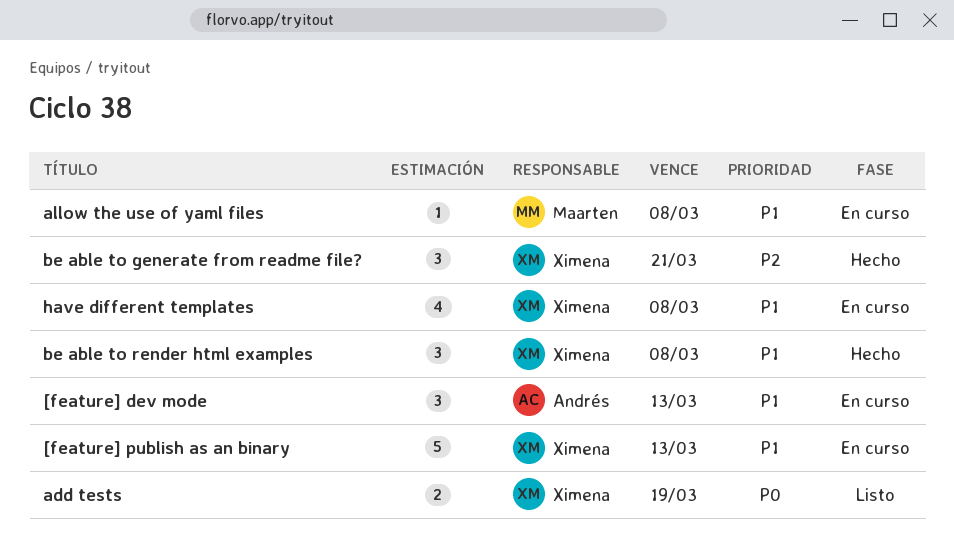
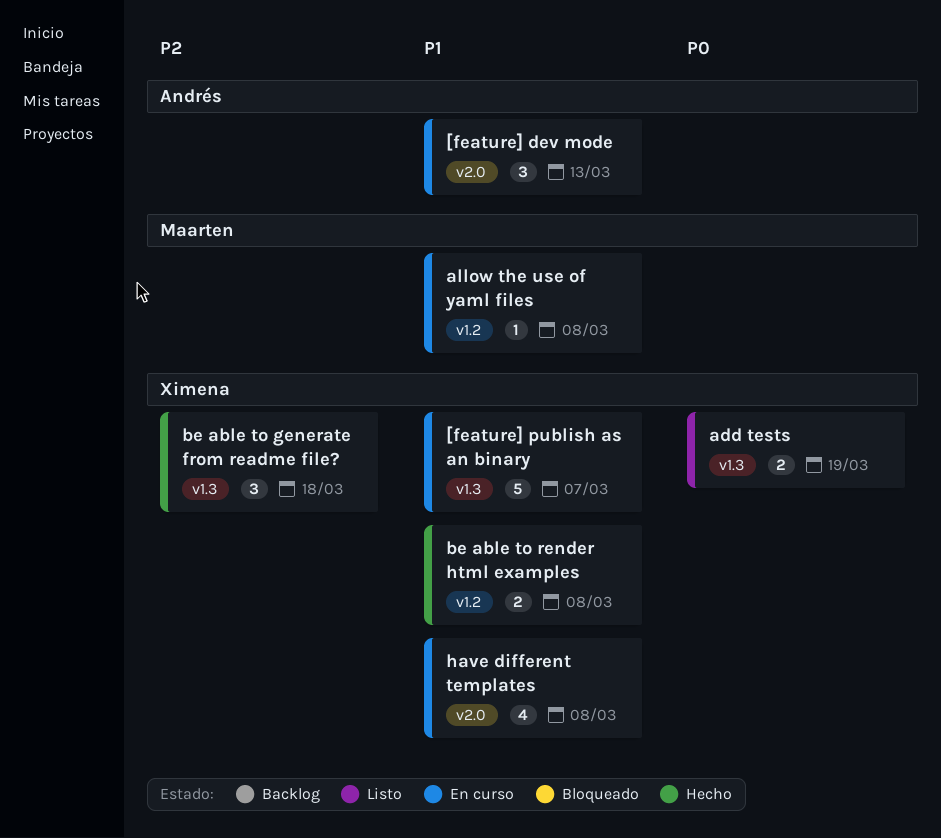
[feature] publish as an binary, due: Mar 13 -> Mar 7
be able to generate from readme file?, due: Mar 21 -> Mar 18
be able to render html examples, estimate: 3 -> 2

